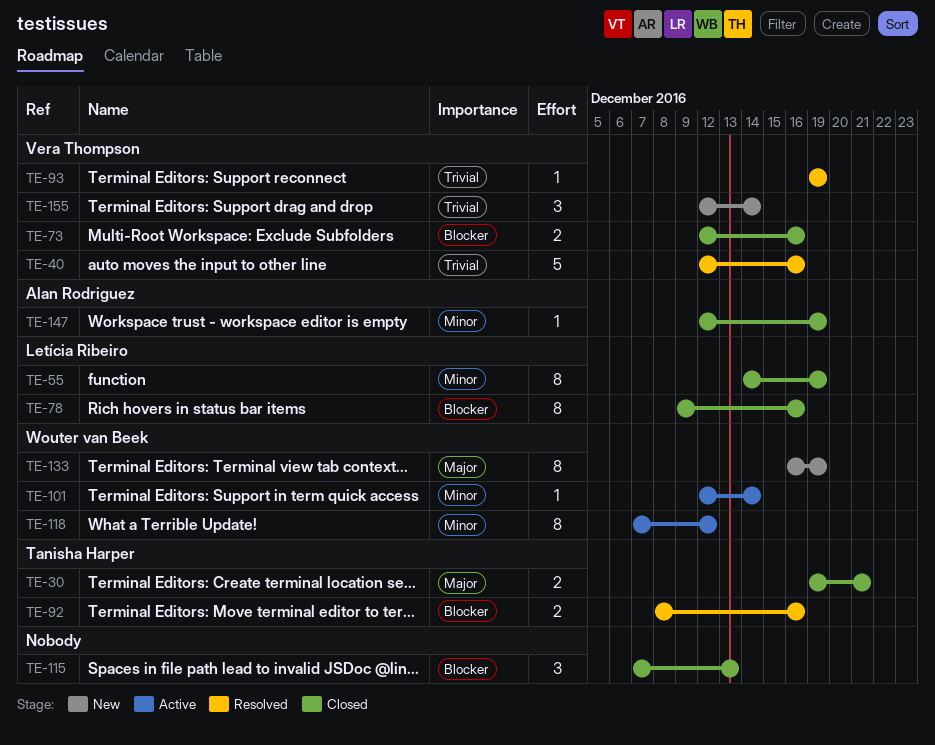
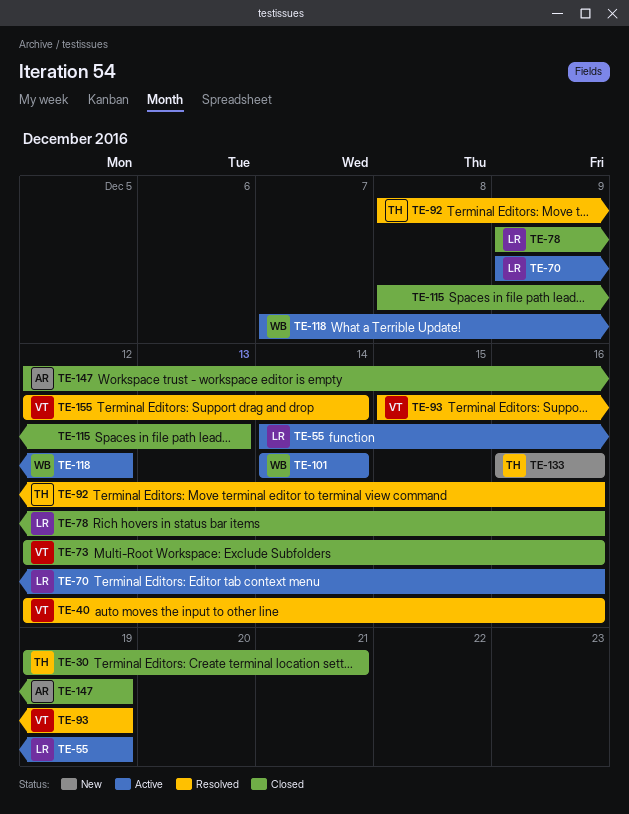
TE-55, status: Closed -> Active
TE-70: none -> present
TE-93, start: Dec 19 -> Dec 15
TE-101, start: Dec 12 -> Dec 14
TE-115, start: Dec 7 -> Dec 8
TE-133, owner: Wouter van Beek -> Tanisha Harper
TE-133, due: Dec 19 -> Dec 16
TE-155, status: New -> Resolved

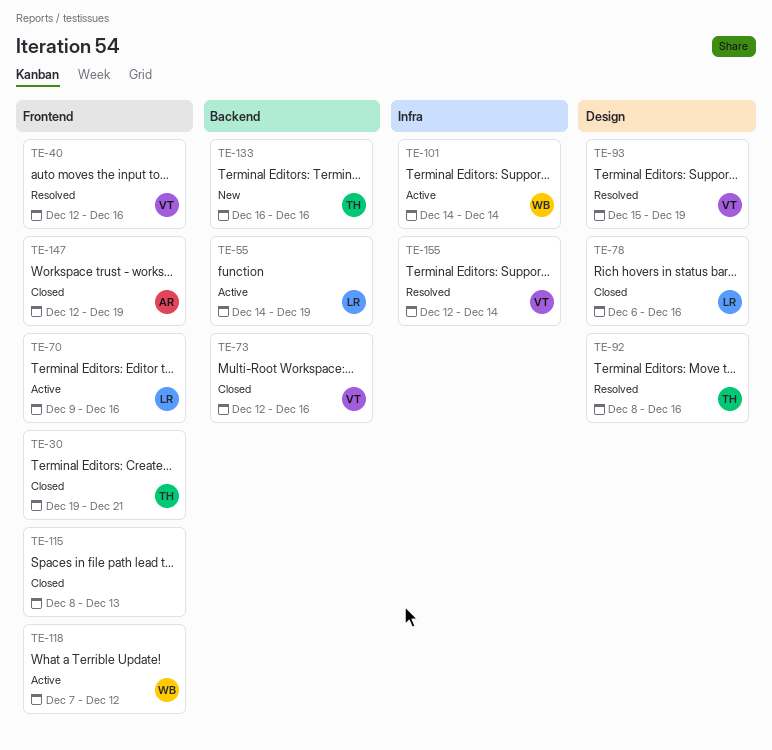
TE-78, start: Dec 9 -> Dec 6

